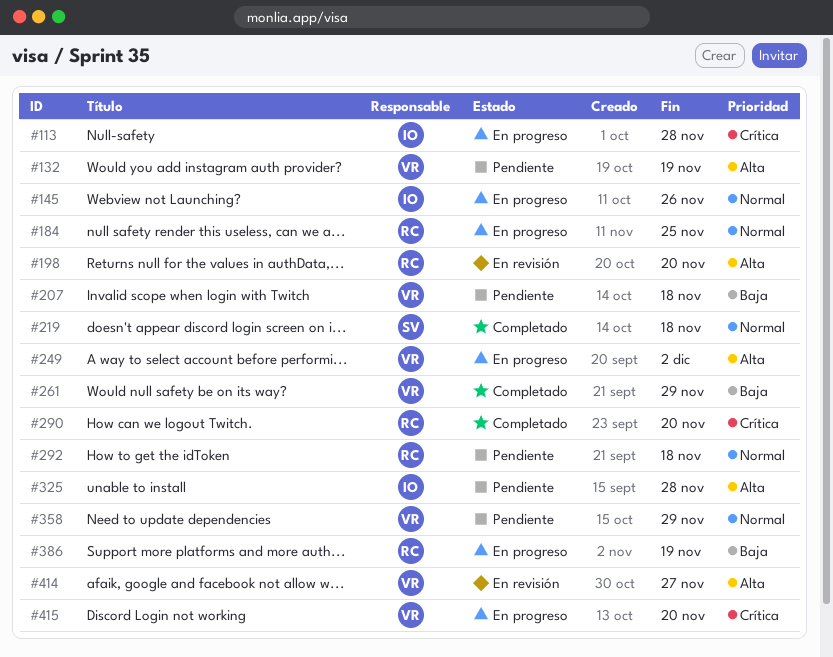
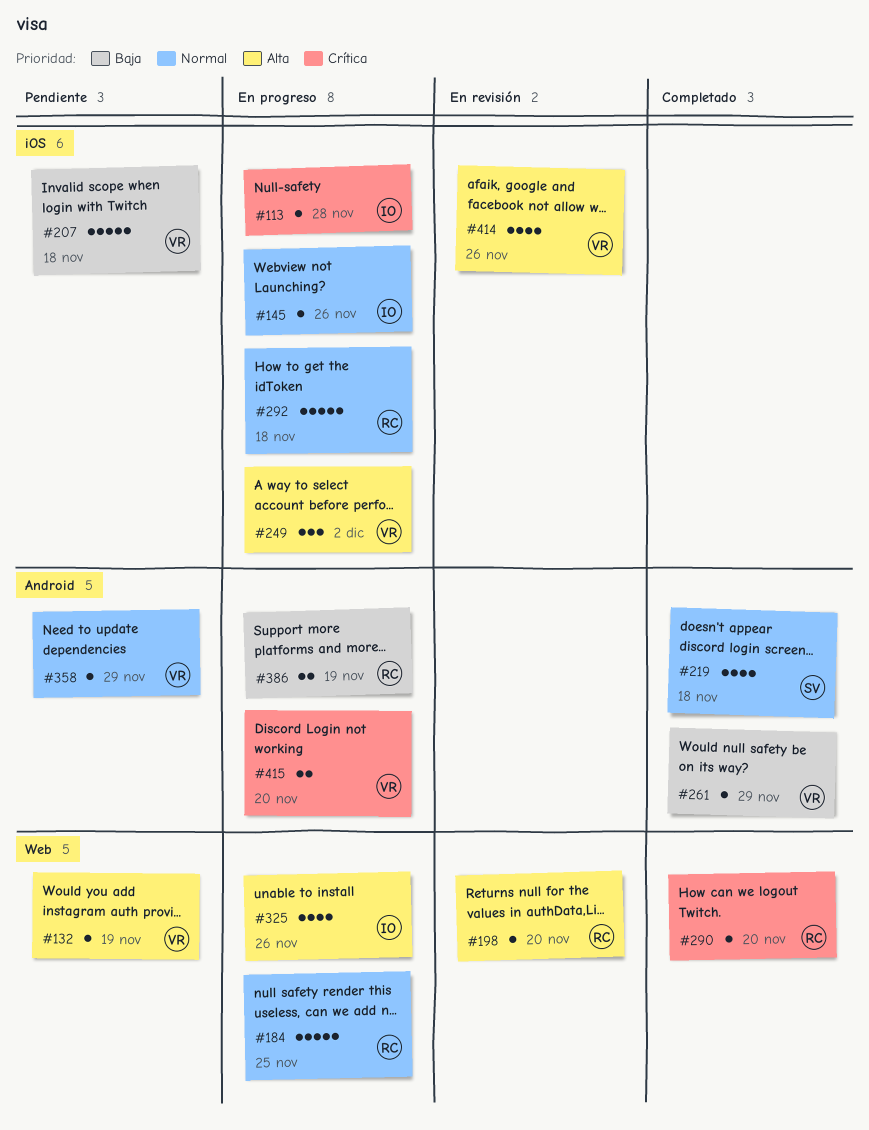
#292, status: Pendiente -> En progreso
#325, status: Pendiente -> En progreso
#325, due: Nov 28 -> Nov 26
#414, due: Nov 27 -> Nov 26

